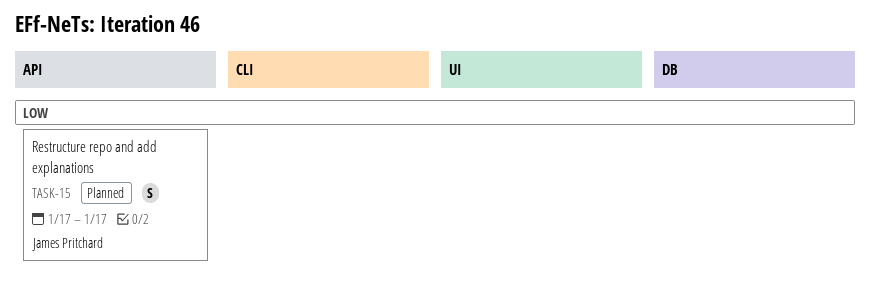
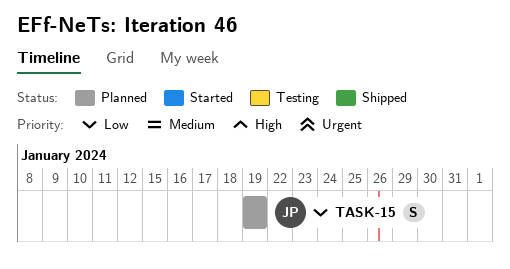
TASK-15, start: Jan 17 -> Jan 19
TASK-15, due: Jan 17 -> Jan 19

